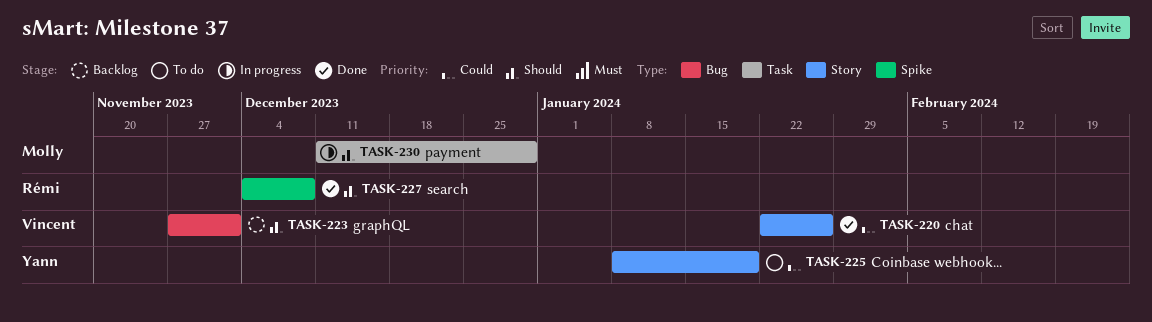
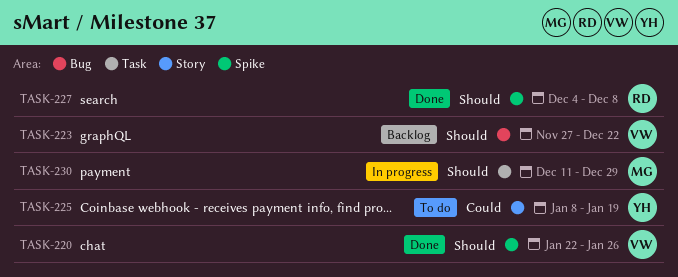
TASK-220, priority: Could -> Should
TASK-220, label: Story -> Spike
TASK-223, due: Dec 1 -> Dec 22

